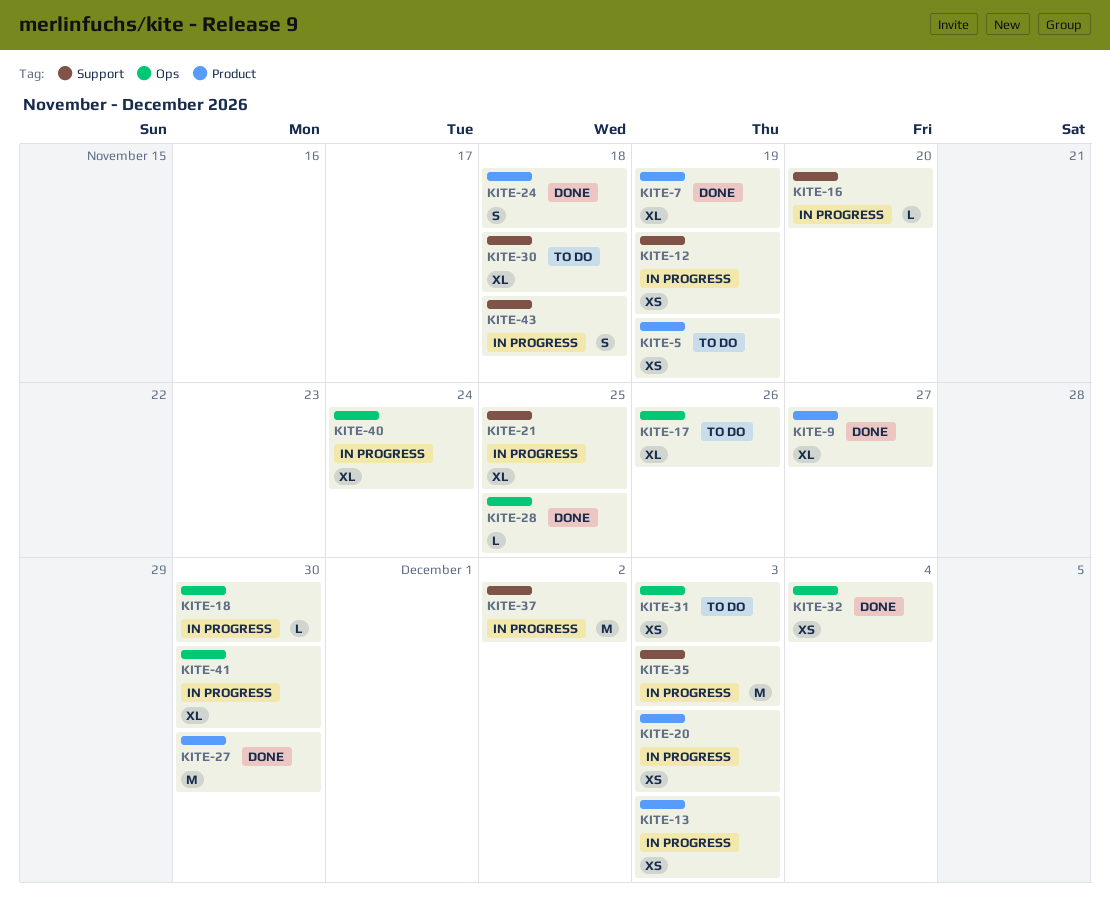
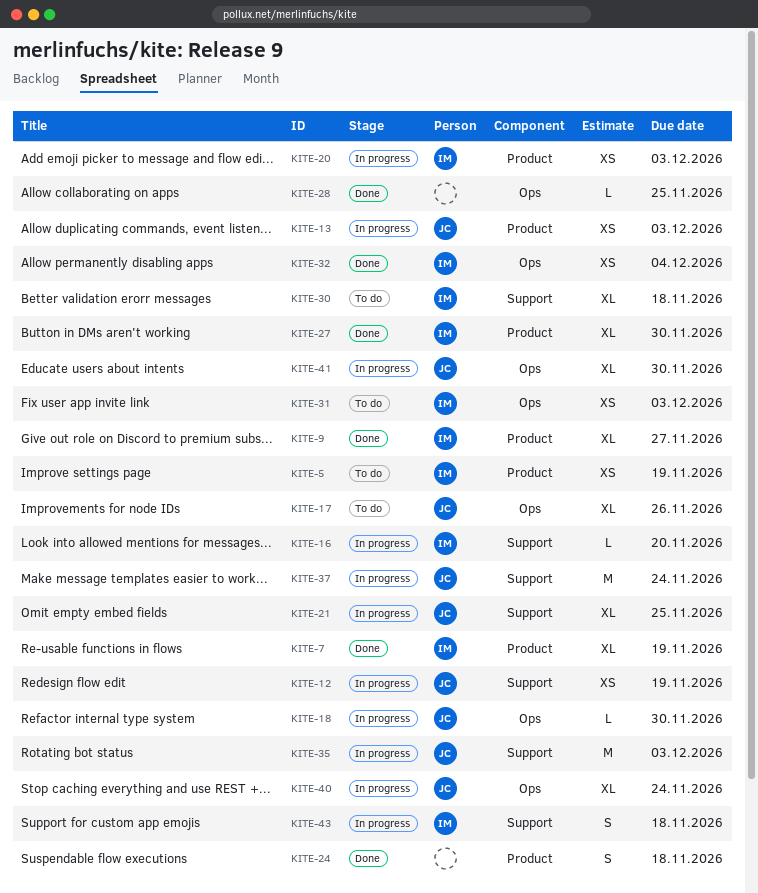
KITE-27, estimate: M -> XL
KITE-37, due: Dec 2 -> Nov 24

